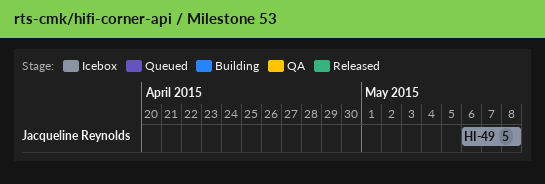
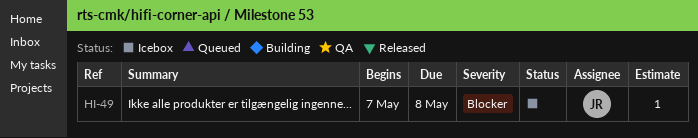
HI-49, estimate: 5 -> 1
HI-49, start: May 6 -> May 7

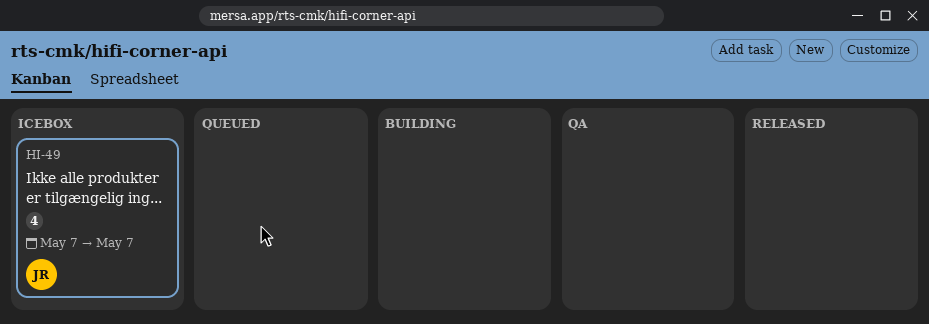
HI-49, estimate: 1 -> 4
HI-49, due: May 8 -> May 7

